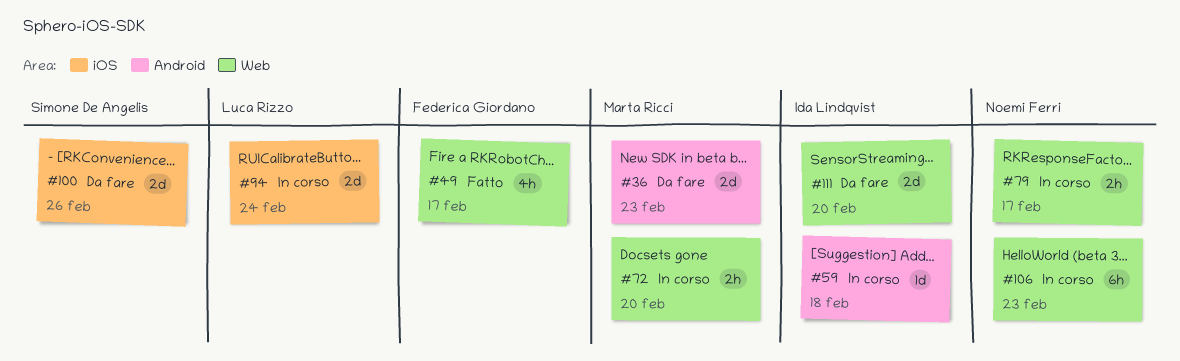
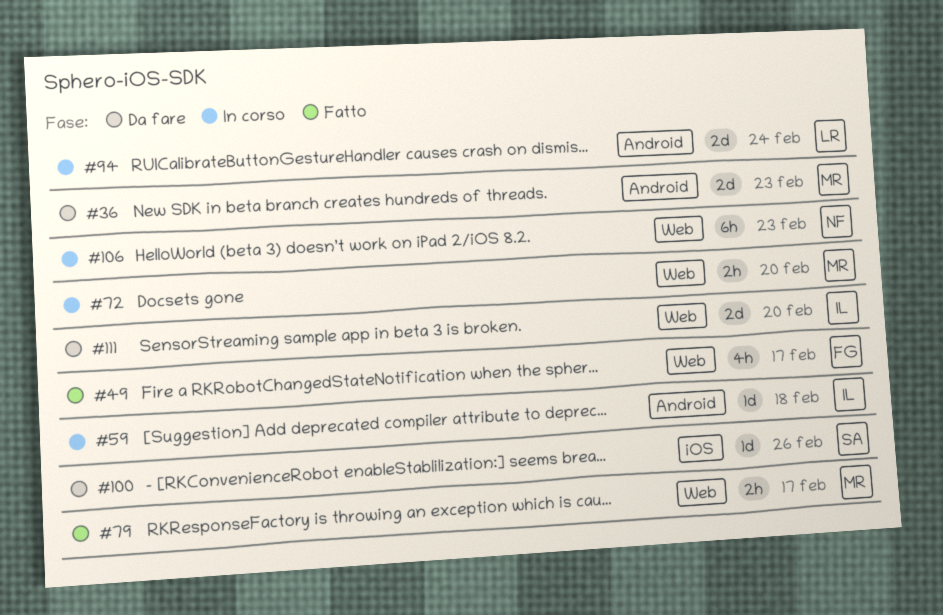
#79, status: In corso -> Fatto
#79, owner: Noemi Ferri -> Marta Ricci
#94, label: iOS -> Android
#100, estimate: 2d -> 1d

